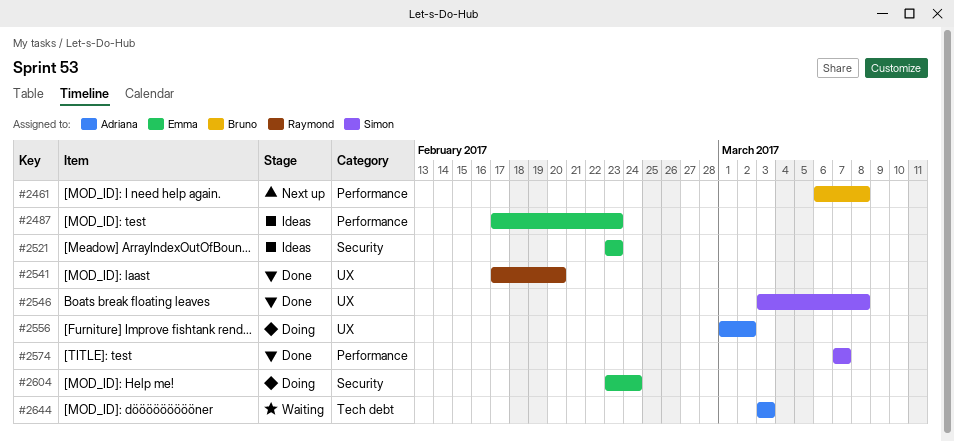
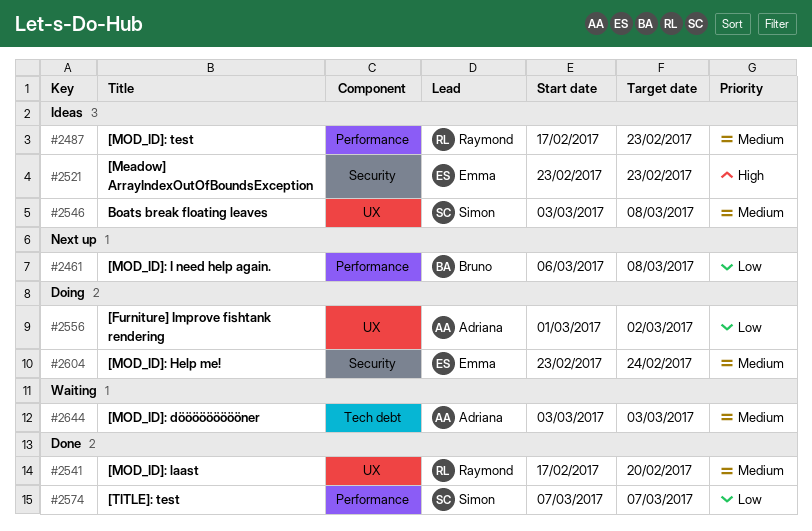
#2487, owner: Emma -> Raymond
#2546, status: Done -> Ideas

